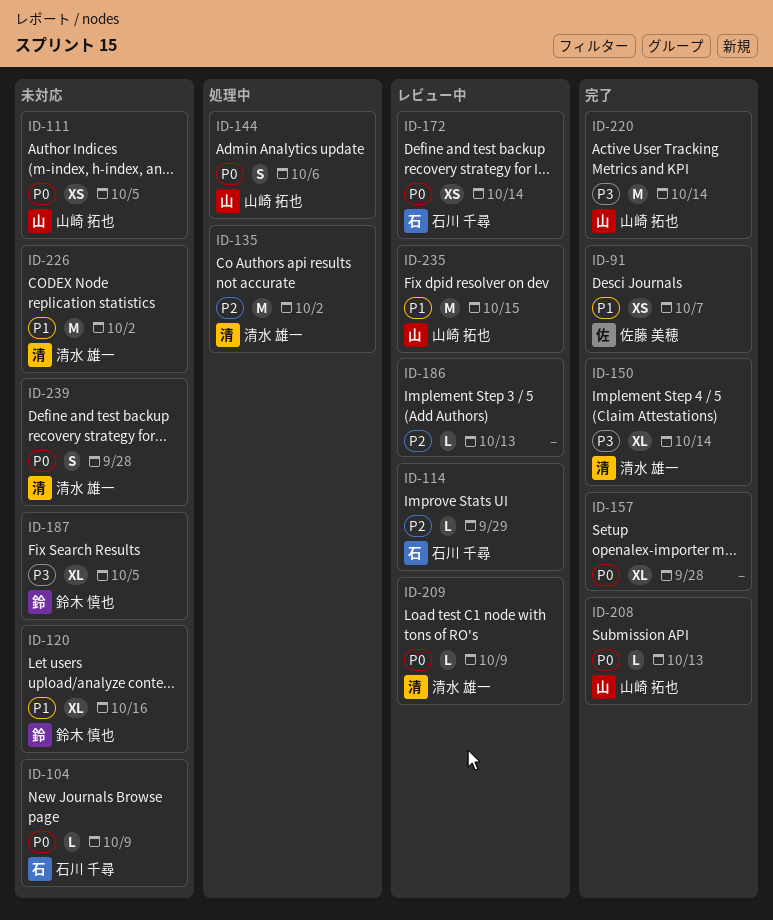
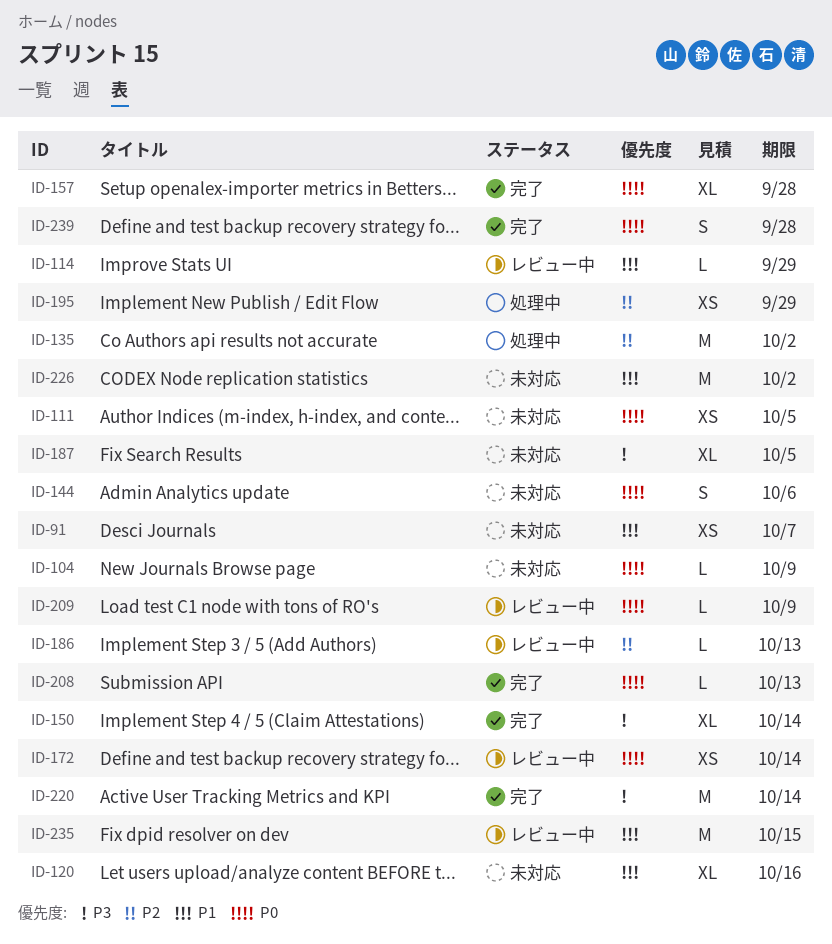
ID-91, status: 完了 -> 未対応
ID-114, priority: P2 -> P1
ID-144, status: 処理中 -> 未対応
ID-195: none -> present
ID-239, status: 未対応 -> 完了

